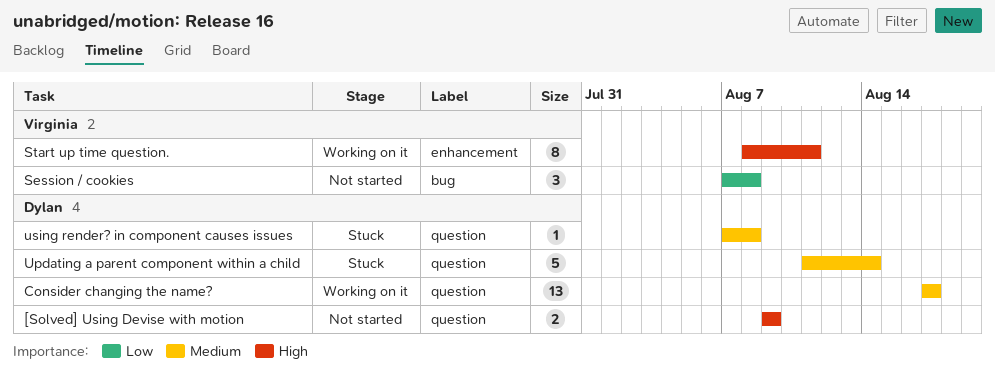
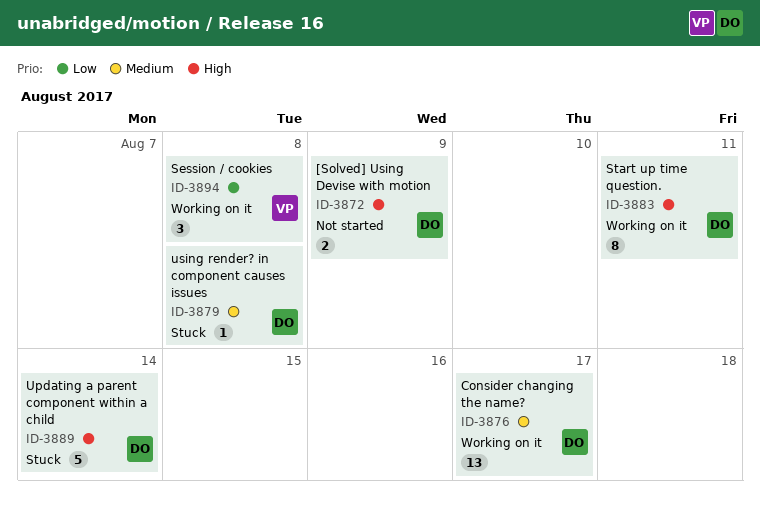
Session / cookies, status: Not started -> Working on it
Start up time question., owner: Virginia -> Dylan
Updating a parent component within a child, priority: Medium -> High

